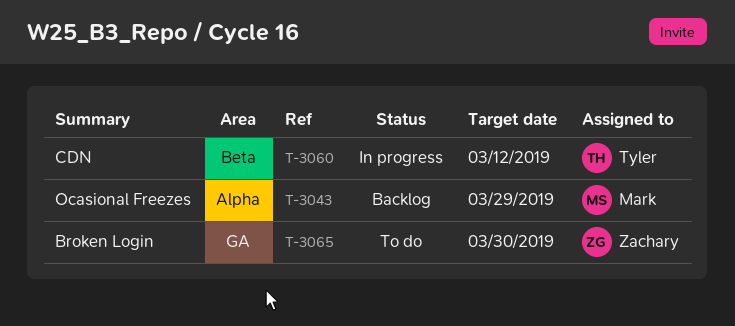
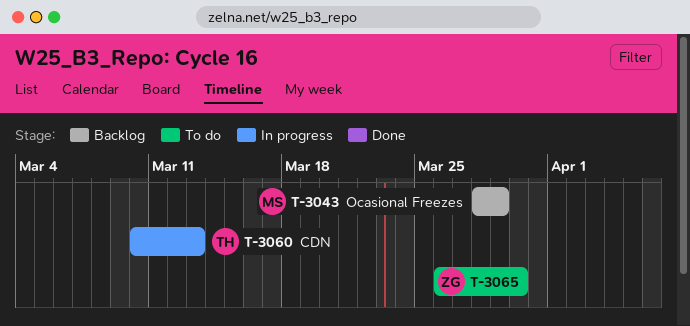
T-3060, due: Mar 12 -> Mar 13

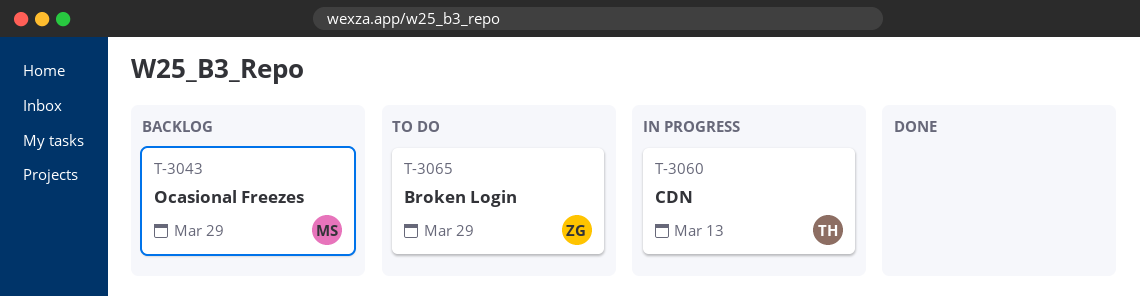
T-3065, due: Mar 30 -> Mar 29

